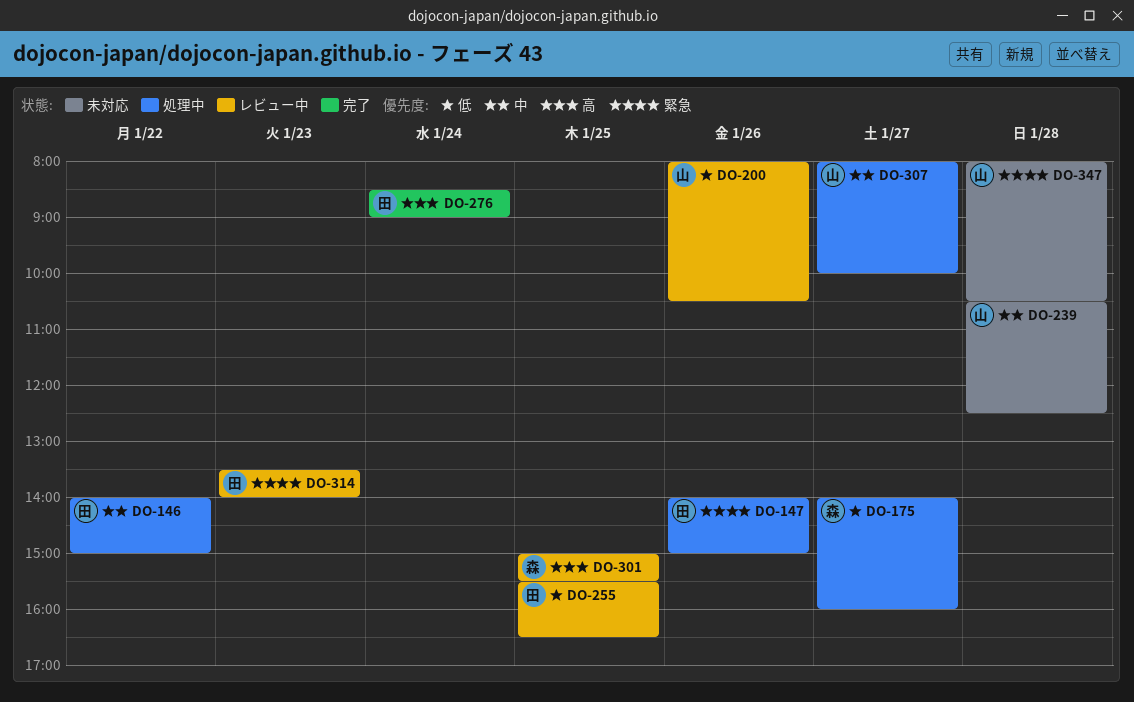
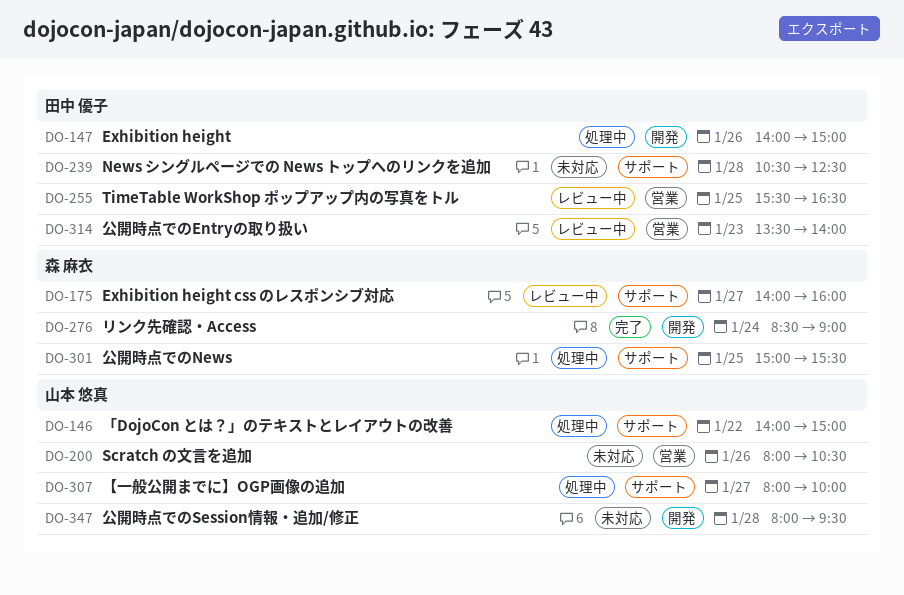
DO-146, owner: 田中 優子 -> 山本 悠真
DO-175, status: 処理中 -> レビュー中
DO-200, status: レビュー中 -> 未対応
DO-239, owner: 山本 悠真 -> 田中 優子
DO-276, owner: 田中 優子 -> 森 麻衣
DO-301, status: レビュー中 -> 処理中
DO-347, ends: 10:30 -> 09:30

